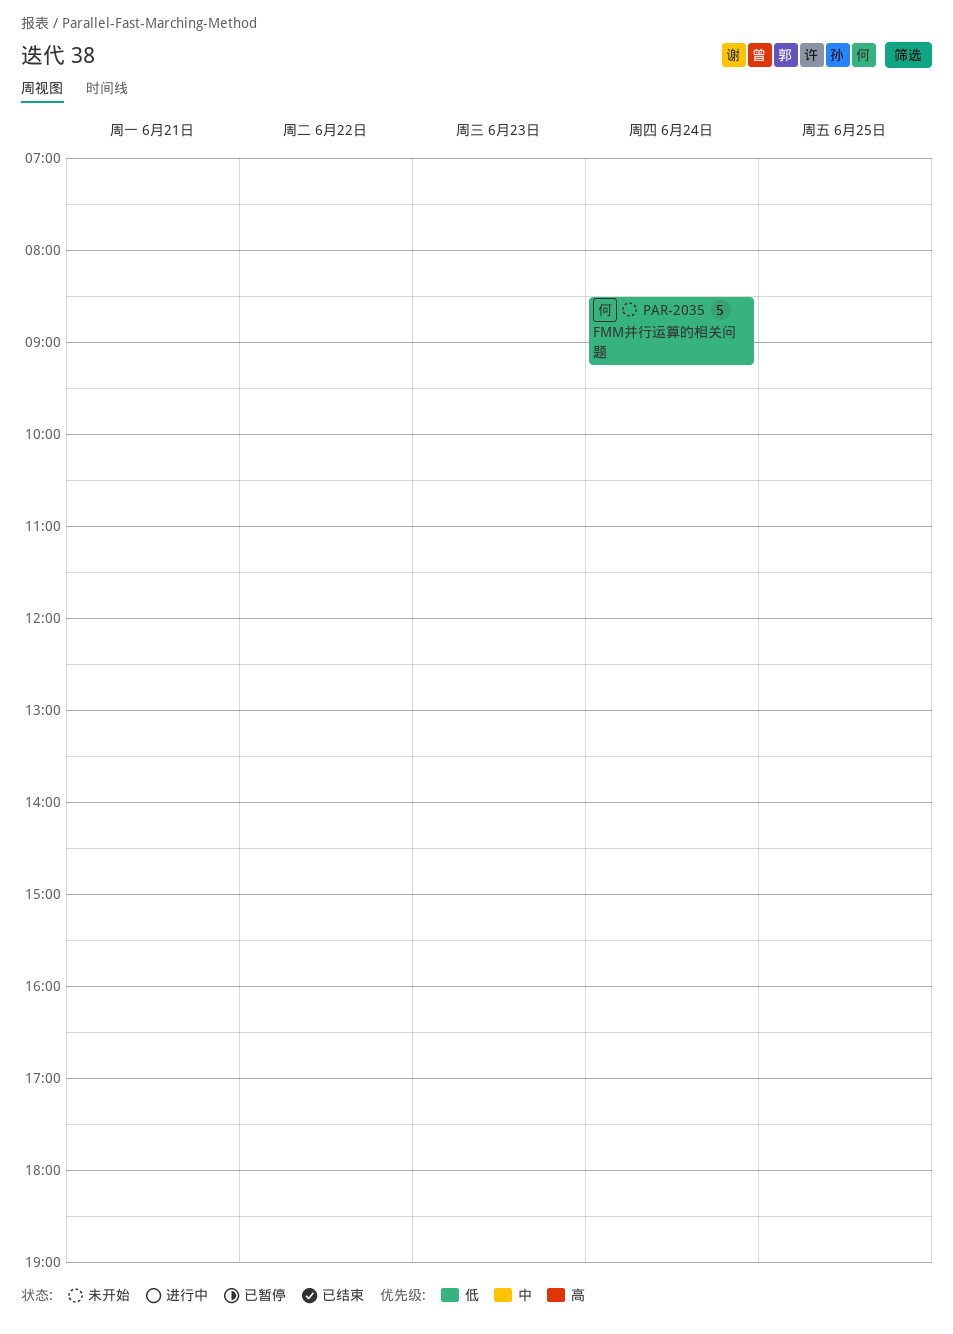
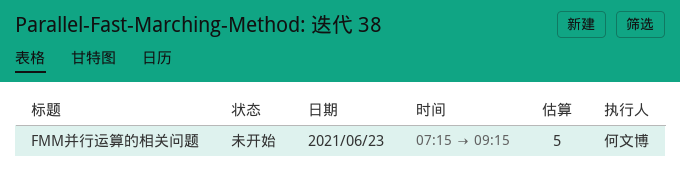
FMM并行运算的相关问题, day: Jun 24 -> Jun 23
FMM并行运算的相关问题, begins: 08:30 -> 07:15

